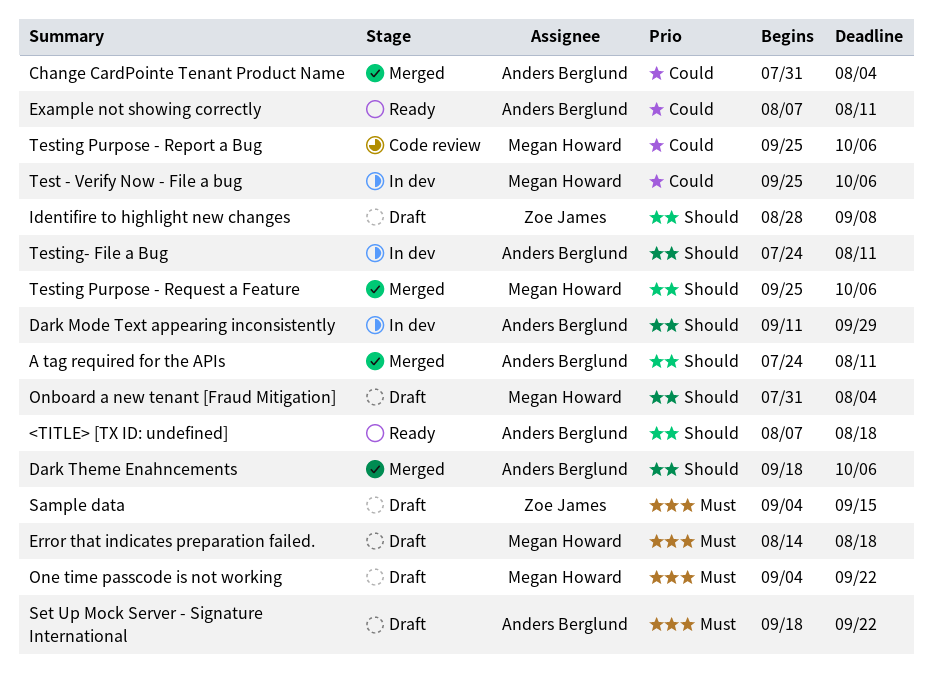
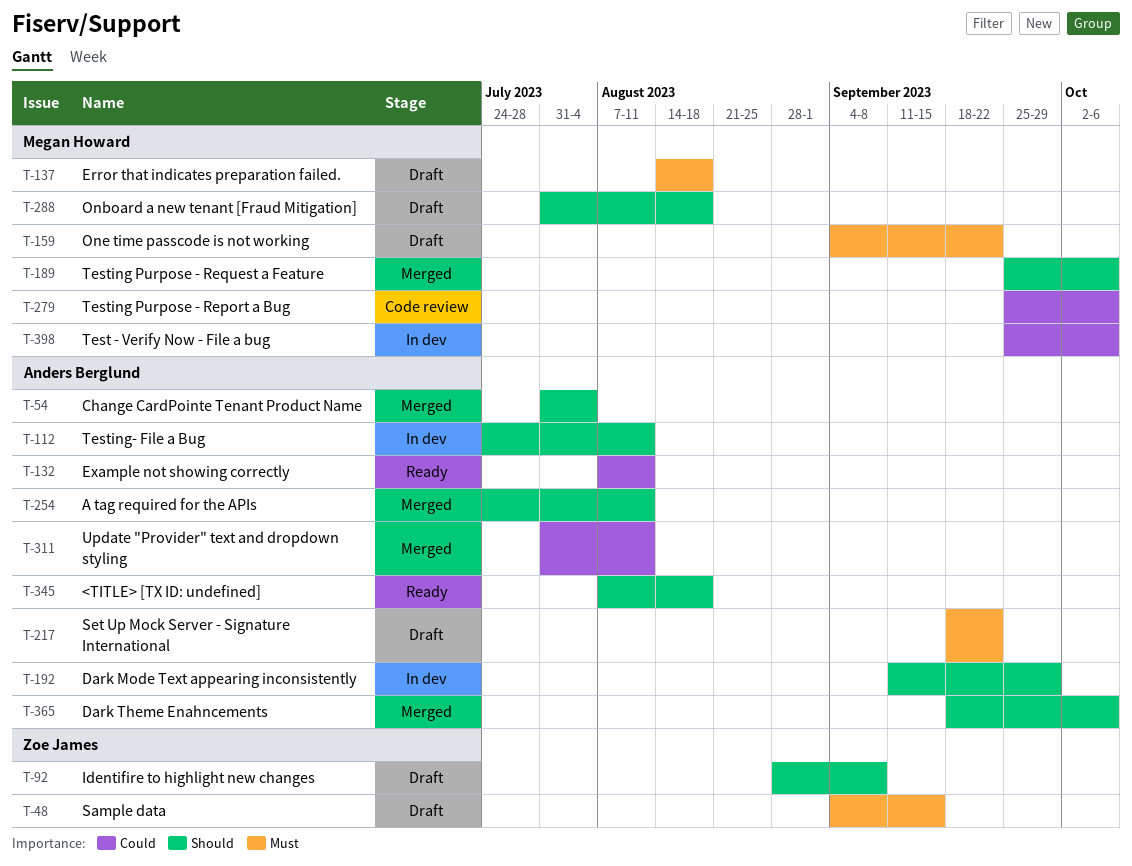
Change CardPointe Tenant Product Name, priority: Could -> Should
Onboard a new tenant [Fraud Mitigation], due: Aug 4 -> Aug 18
Update "Provider" text and dropdown styling: none -> present

